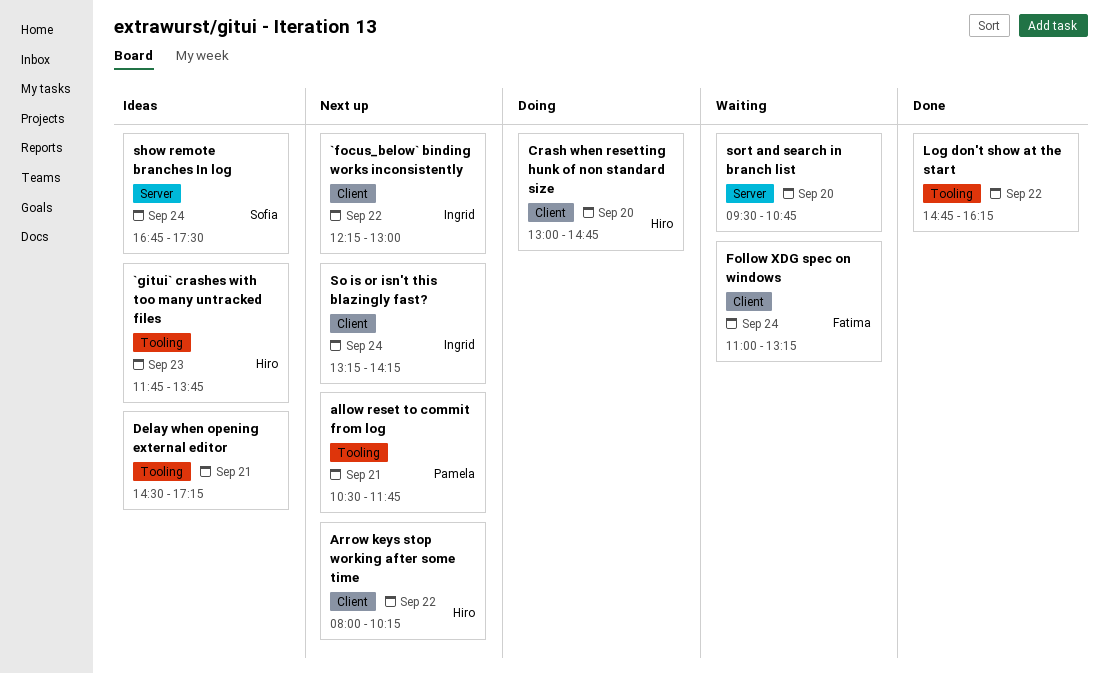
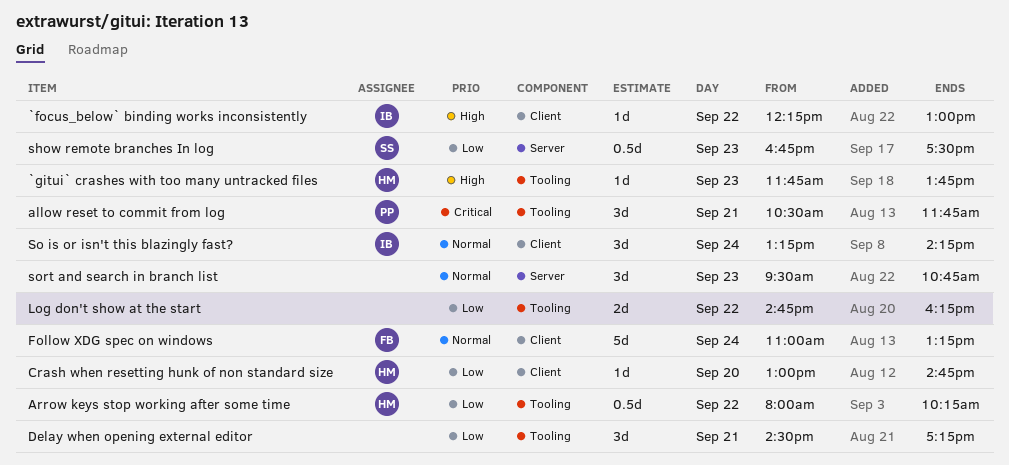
Arrow keys stop working after some time, label: Client -> Tooling
show remote branches In log, day: Sep 24 -> Sep 23
sort and search in branch list, day: Sep 20 -> Sep 23

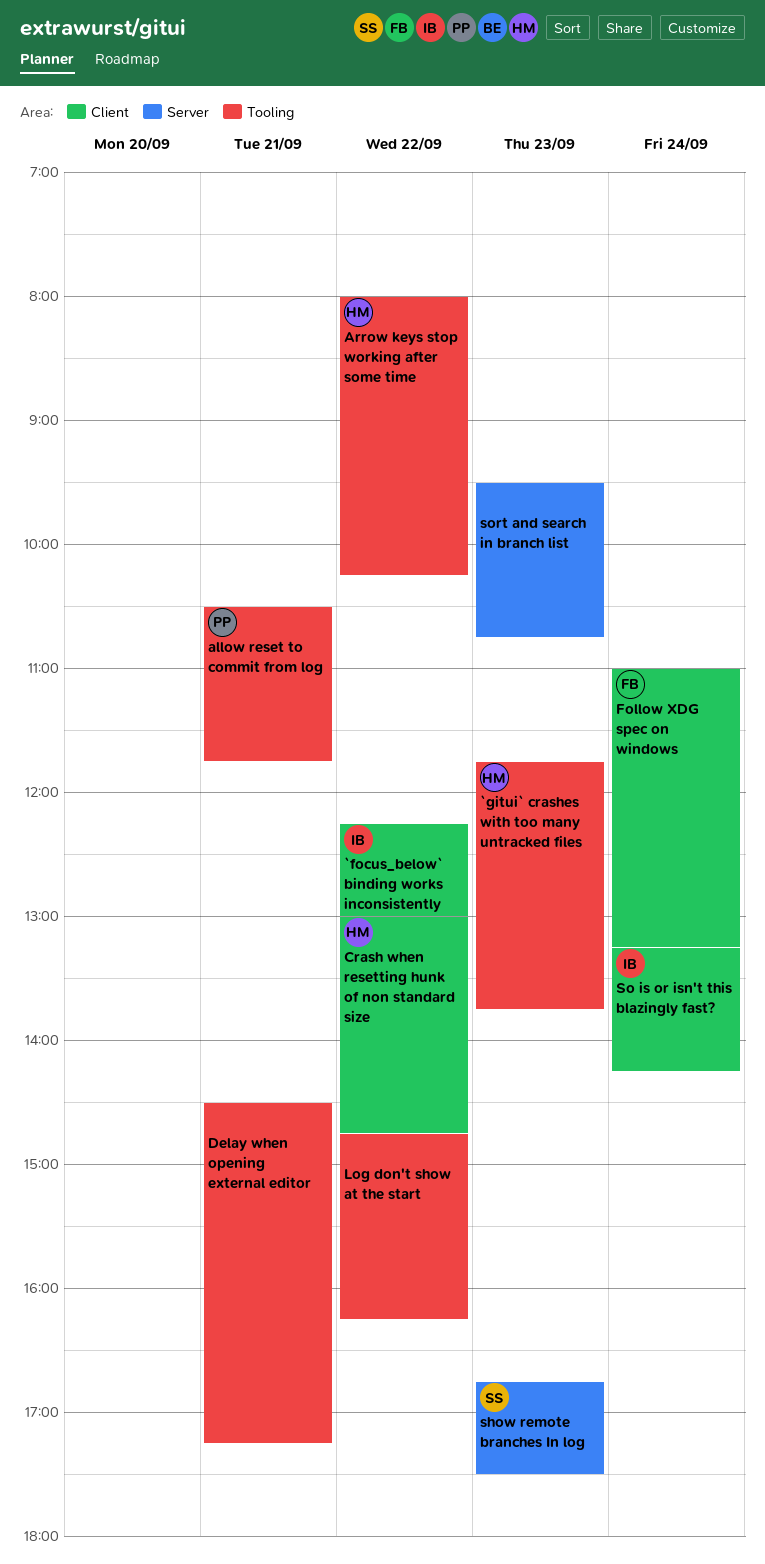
Crash when resetting hunk of non standard size, day: Sep 20 -> Sep 22

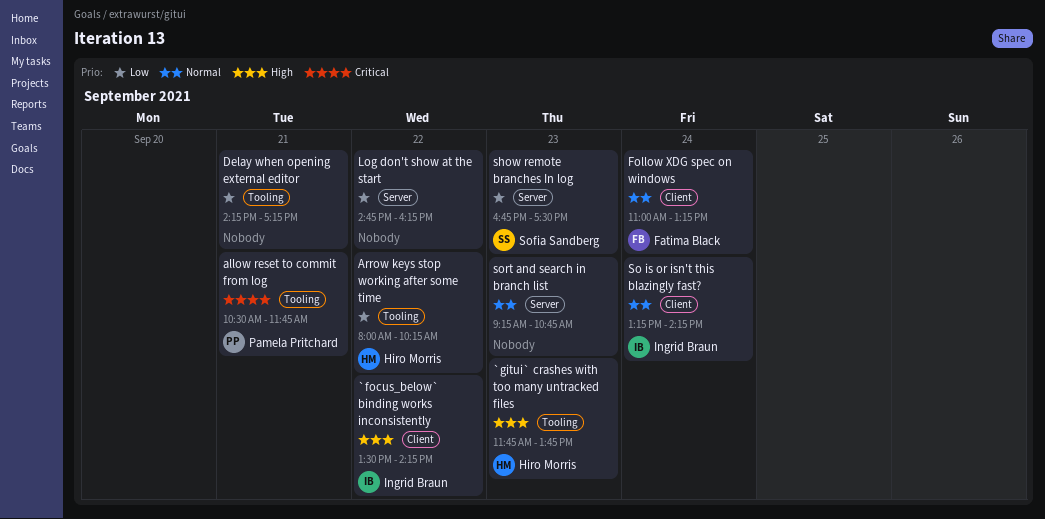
`focus_below` binding works inconsistently, begins: 12:15 -> 13:30
`focus_below` binding works inconsistently, ends: 13:00 -> 14:15
Crash when resetting hunk of non standard size: present -> none
Delay when opening external editor, begins: 14:30 -> 14:15
Log don't show at the start, label: Tooling -> Server
sort and search in branch list, begins: 09:30 -> 09:15

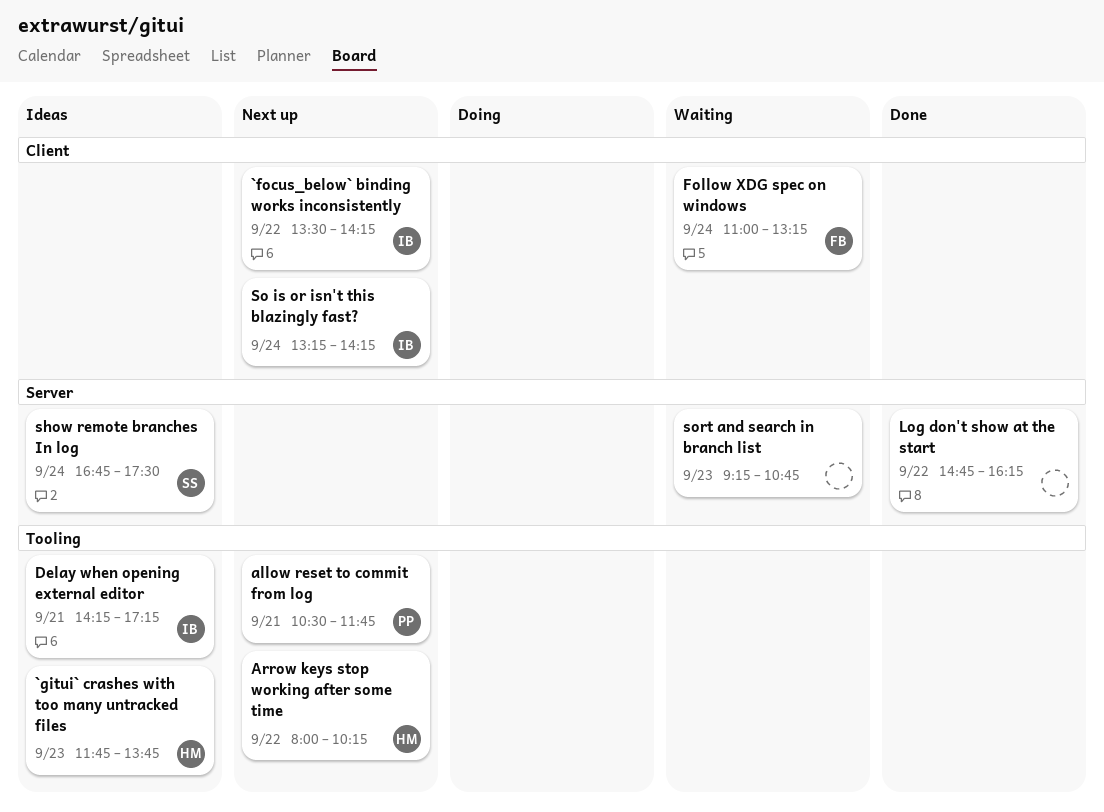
Delay when opening external editor, owner: none -> Ingrid Braun
show remote branches In log, day: Sep 23 -> Sep 24

